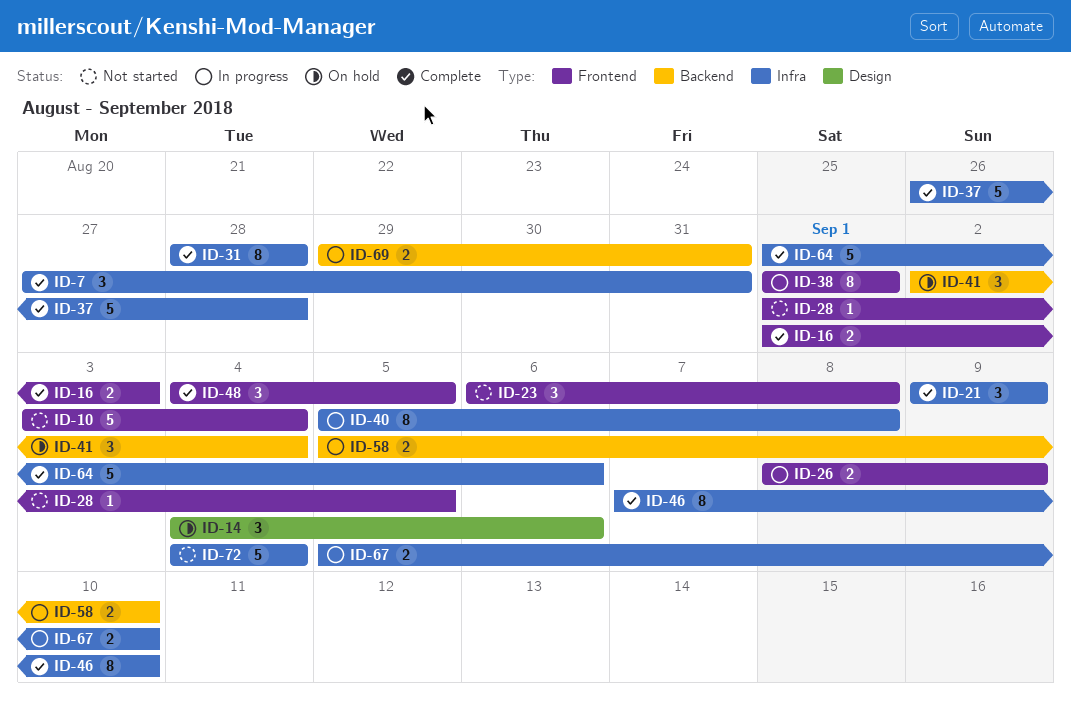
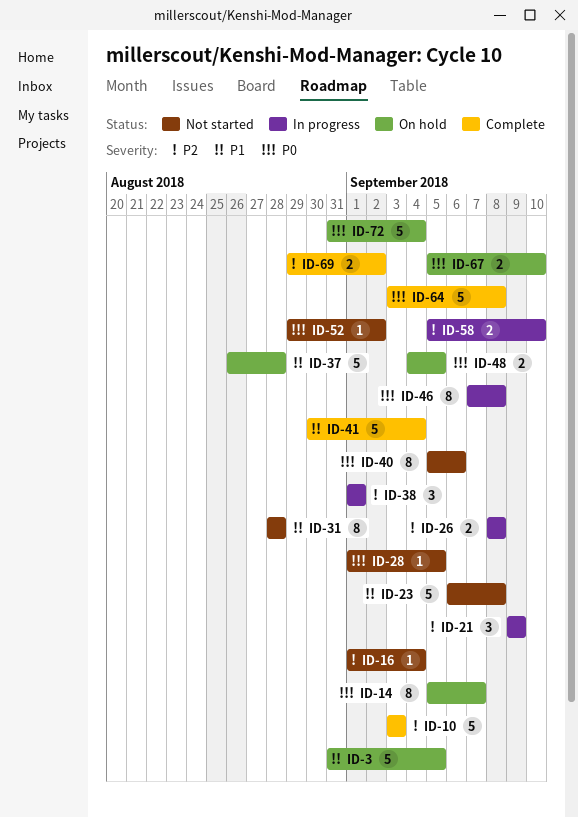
ID-3: none -> present
ID-7: present -> none
ID-10, status: Not started -> Complete
ID-10, due: Sep 4 -> Sep 3
ID-14, estimate: 3 -> 8
ID-14, start: Sep 4 -> Sep 5
ID-14, due: Sep 6 -> Sep 7
ID-16, status: Complete -> Not started
ID-16, estimate: 2 -> 1
ID-16, due: Sep 3 -> Sep 4
ID-21, status: Complete -> In progress
ID-23, estimate: 3 -> 5
ID-26, due: Sep 9 -> Sep 8
ID-31, status: Complete -> Not started
ID-37, status: Complete -> On hold
ID-38, estimate: 8 -> 3
ID-40, status: In progress -> Not started
ID-40, due: Sep 8 -> Sep 6
ID-41, status: On hold -> Complete
ID-41, estimate: 3 -> 5
ID-41, start: Sep 2 -> Aug 30
ID-46, status: Complete -> In progress
ID-46, due: Sep 10 -> Sep 8
ID-48, status: Complete -> On hold
ID-48, estimate: 3 -> 2
ID-52: none -> present
ID-64, start: Sep 1 -> Sep 3
ID-64, due: Sep 6 -> Sep 8
ID-67, status: In progress -> On hold
ID-69, status: In progress -> Complete
ID-69, due: Aug 31 -> Sep 2
ID-72, status: Not started -> On hold
ID-72, start: Sep 4 -> Aug 31

